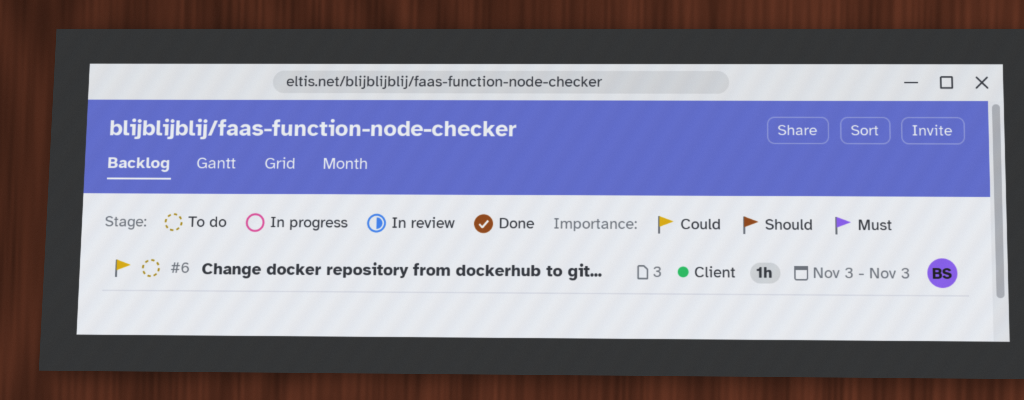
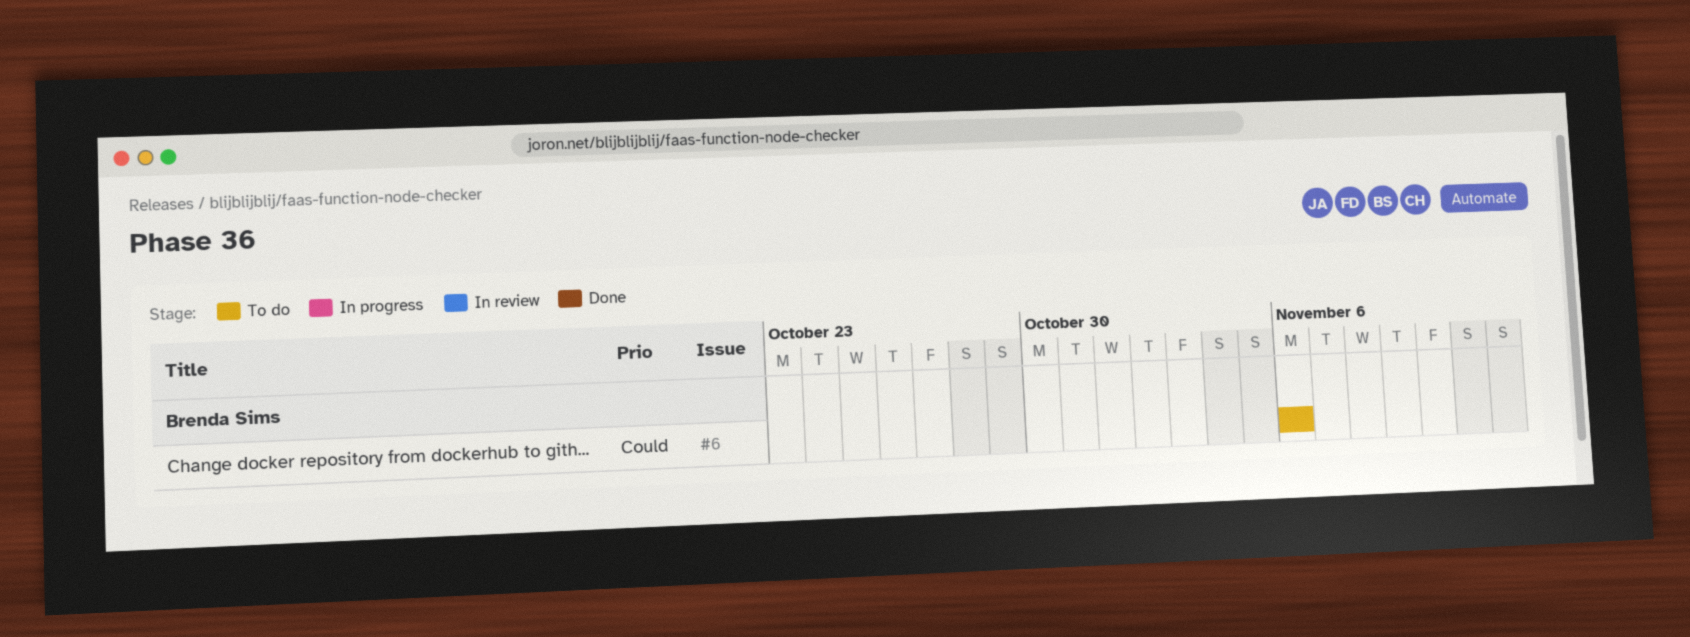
#6, start: Nov 3 -> Nov 6
#6, due: Nov 3 -> Nov 6

